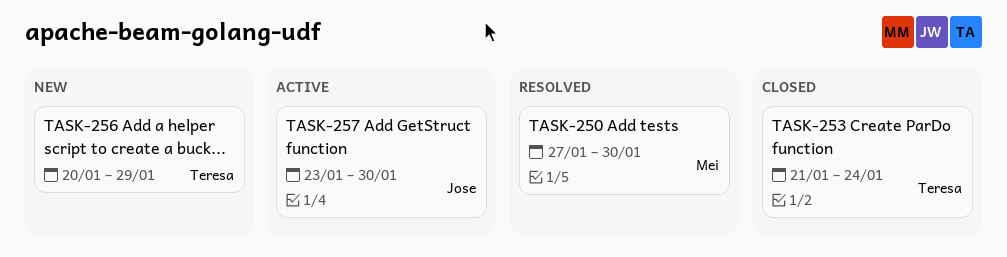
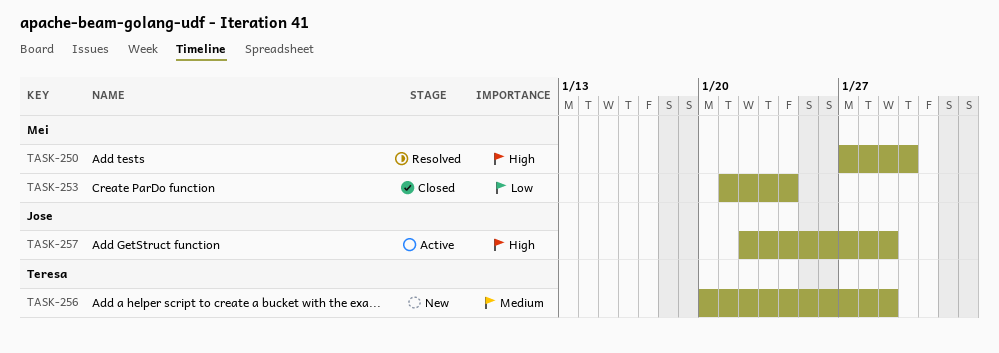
TASK-253, owner: Teresa -> Mei
TASK-257, start: Jan 23 -> Jan 22
TASK-257, due: Jan 30 -> Jan 29

